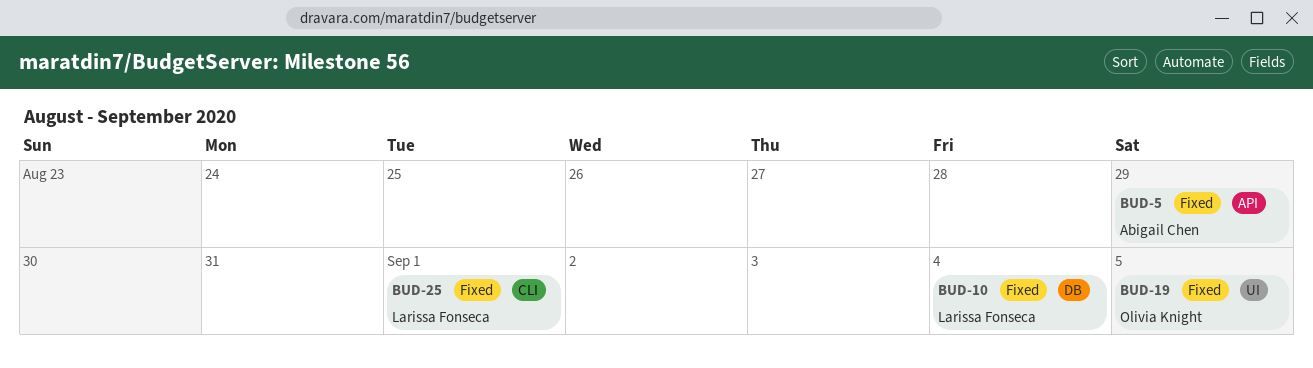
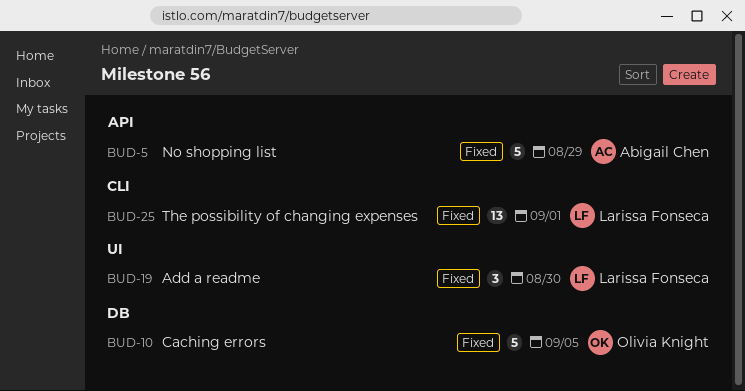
BUD-10, owner: Larissa Fonseca -> Olivia Knight
BUD-10, due: Sep 4 -> Sep 5
BUD-19, owner: Olivia Knight -> Larissa Fonseca
BUD-19, due: Sep 5 -> Aug 30

